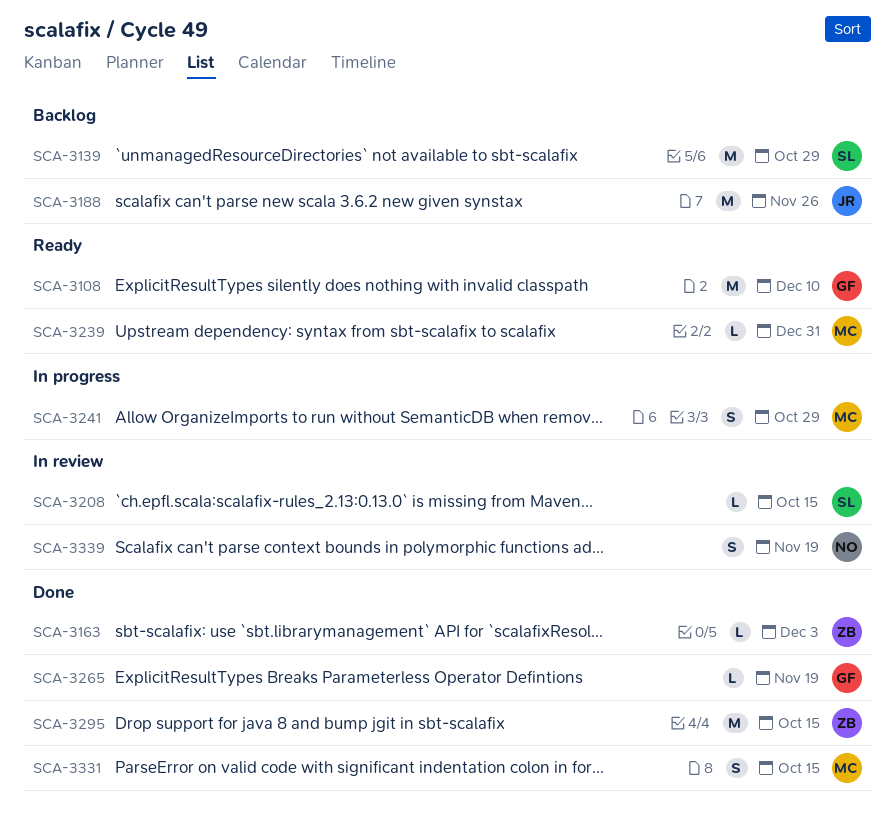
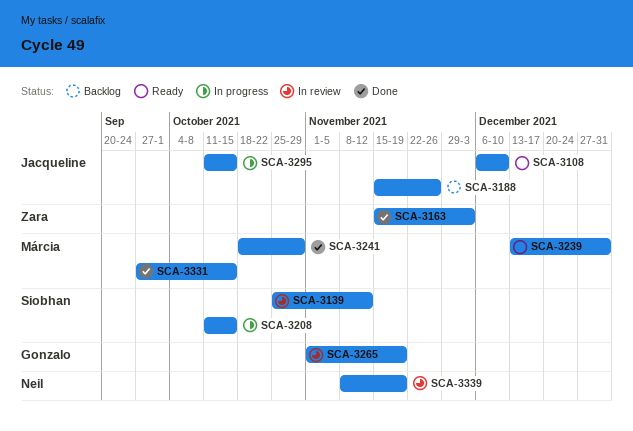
SCA-3108, owner: Gonzalo -> Jacqueline
SCA-3139, status: Backlog -> In review
SCA-3139, due: Oct 29 -> Nov 12
SCA-3208, status: In review -> In progress
SCA-3241, status: In progress -> Done
SCA-3265, status: Done -> In review
SCA-3295, status: Done -> In progress
SCA-3295, owner: Zara -> Jacqueline

